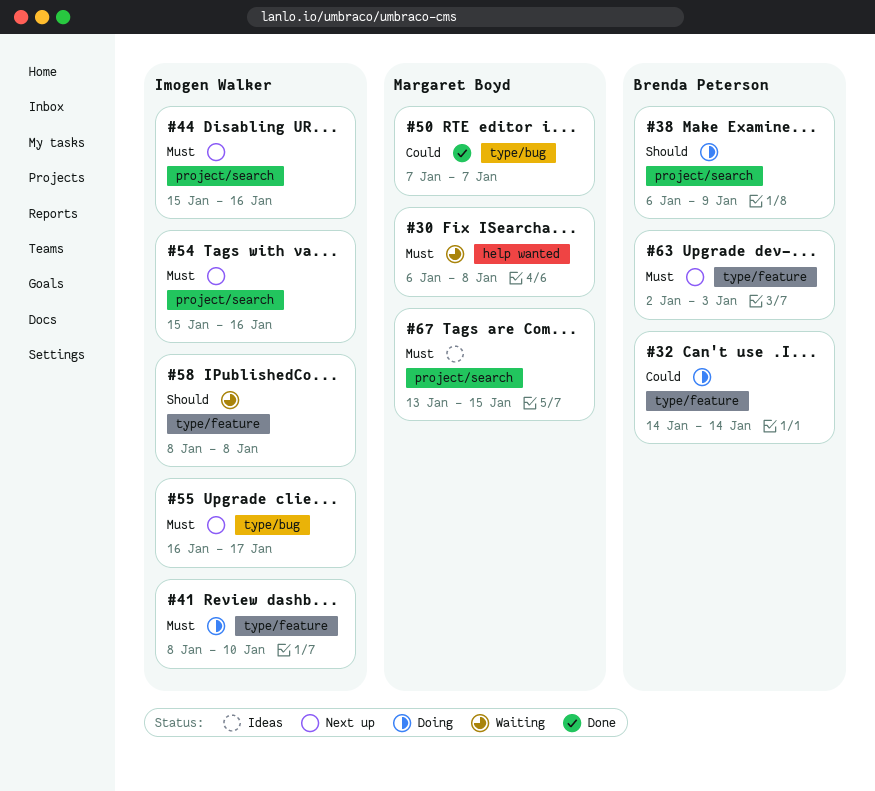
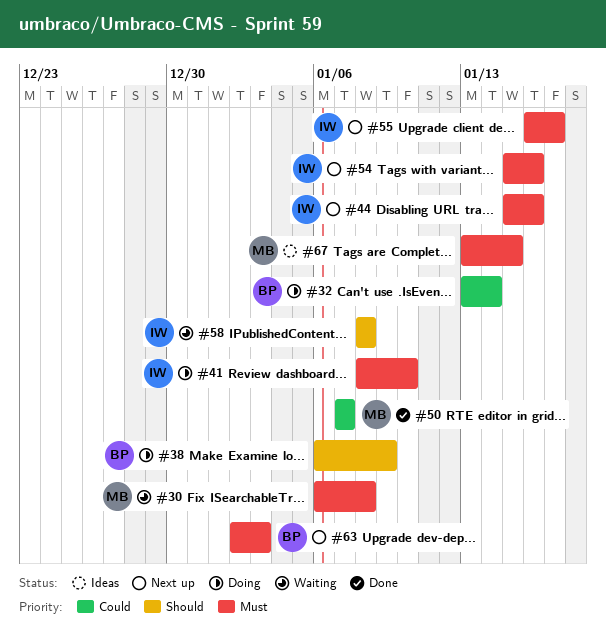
#32, start: Jan 14 -> Jan 13

